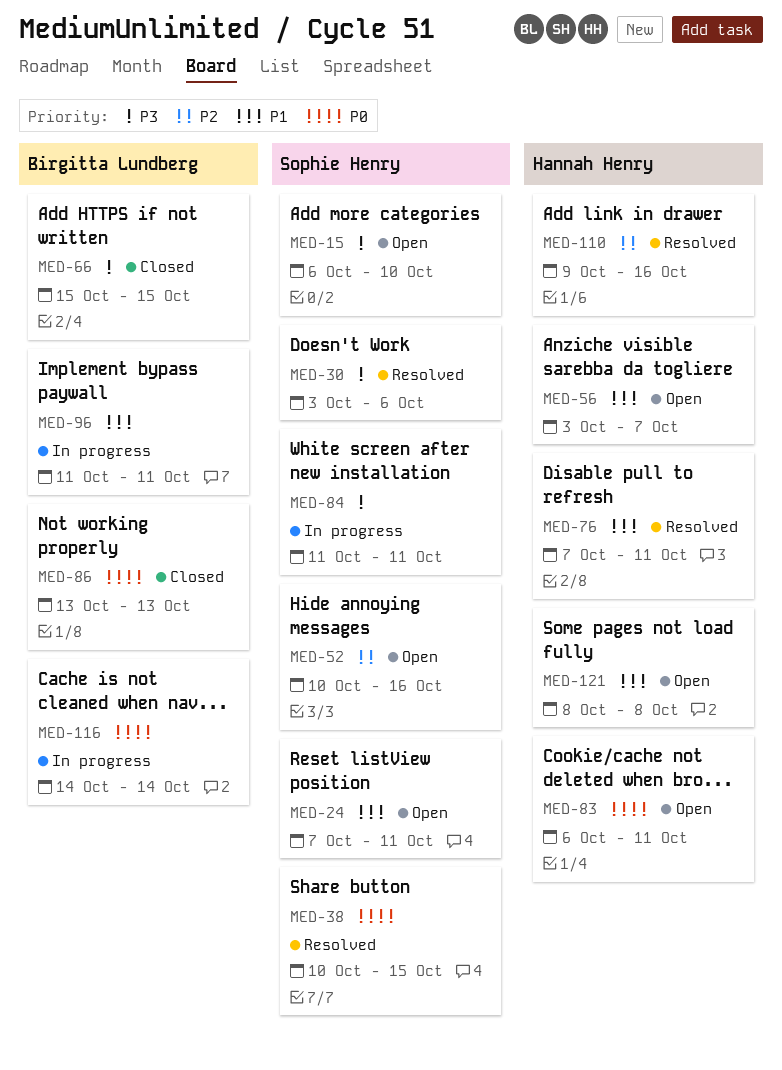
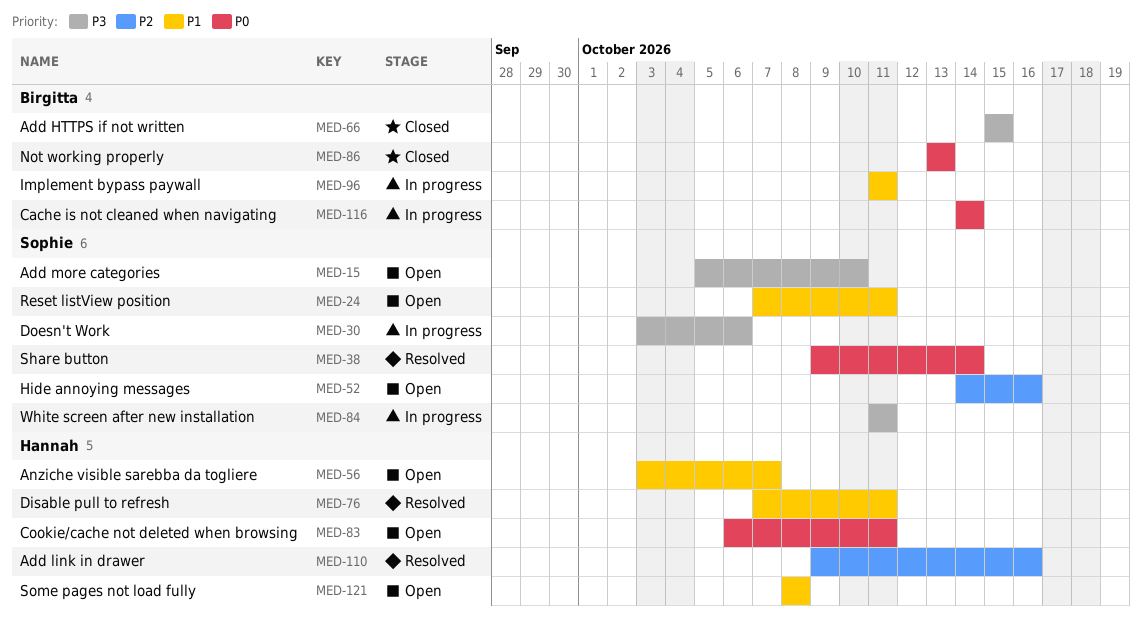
MED-15, start: Oct 6 -> Oct 5
MED-30, status: Resolved -> In progress
MED-38, start: Oct 10 -> Oct 9
MED-38, due: Oct 15 -> Oct 14
MED-52, start: Oct 10 -> Oct 14

